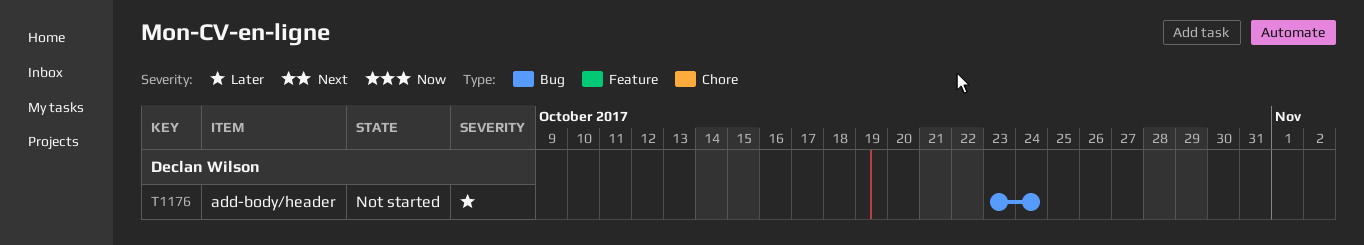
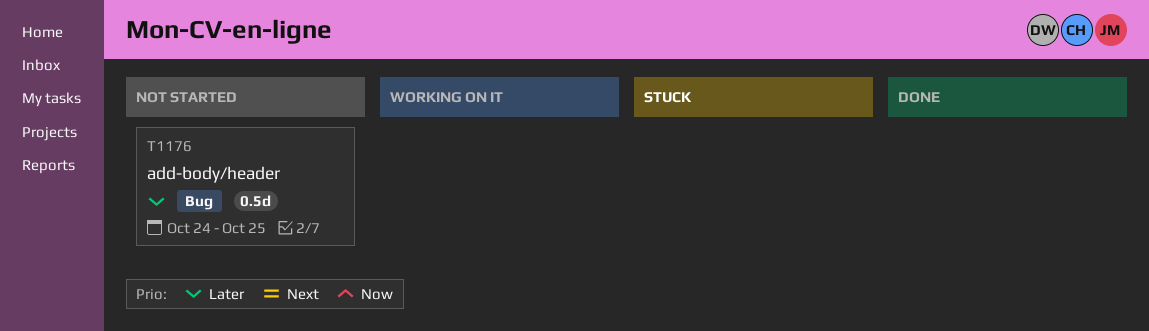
T1176, start: Oct 23 -> Oct 24
T1176, due: Oct 24 -> Oct 25

